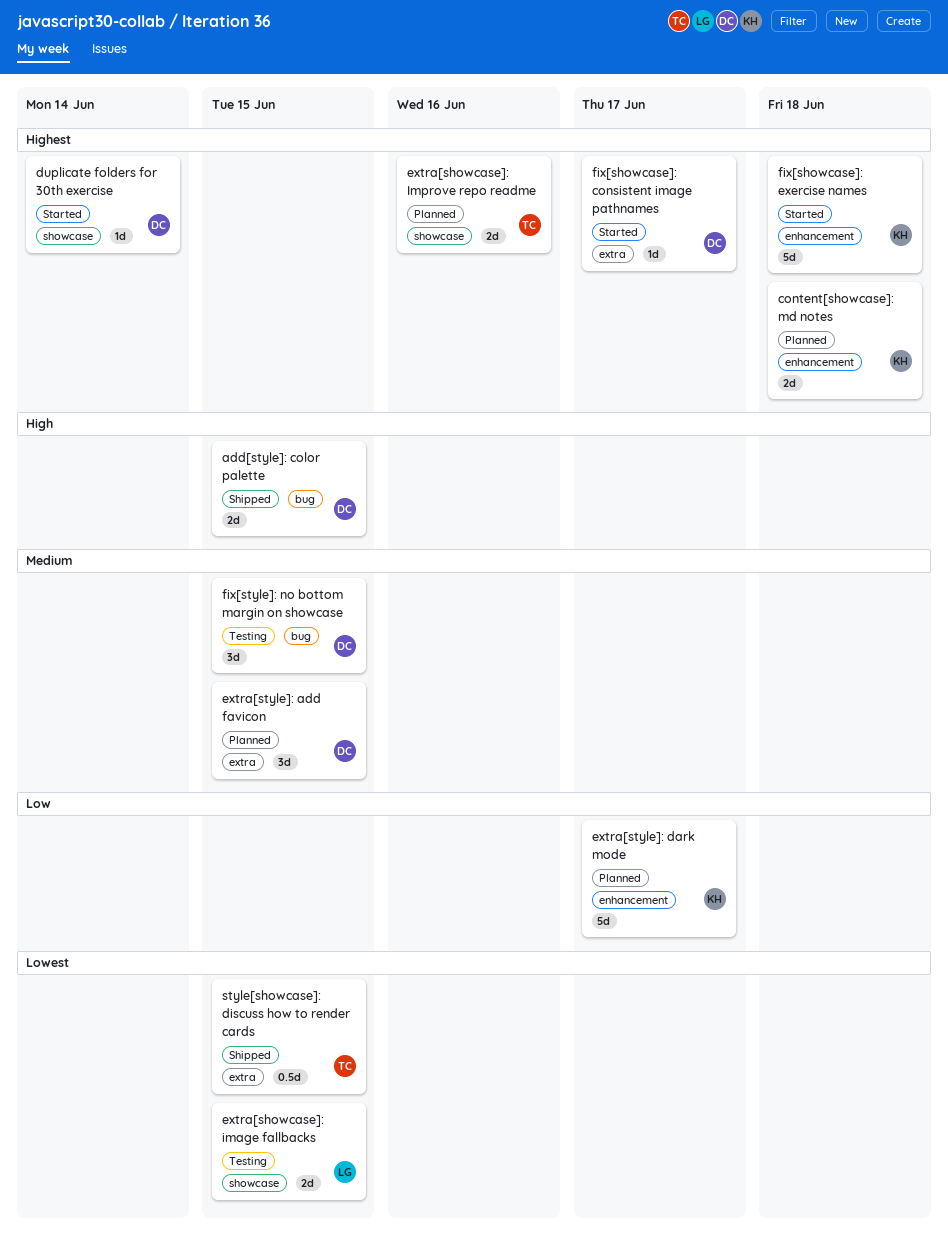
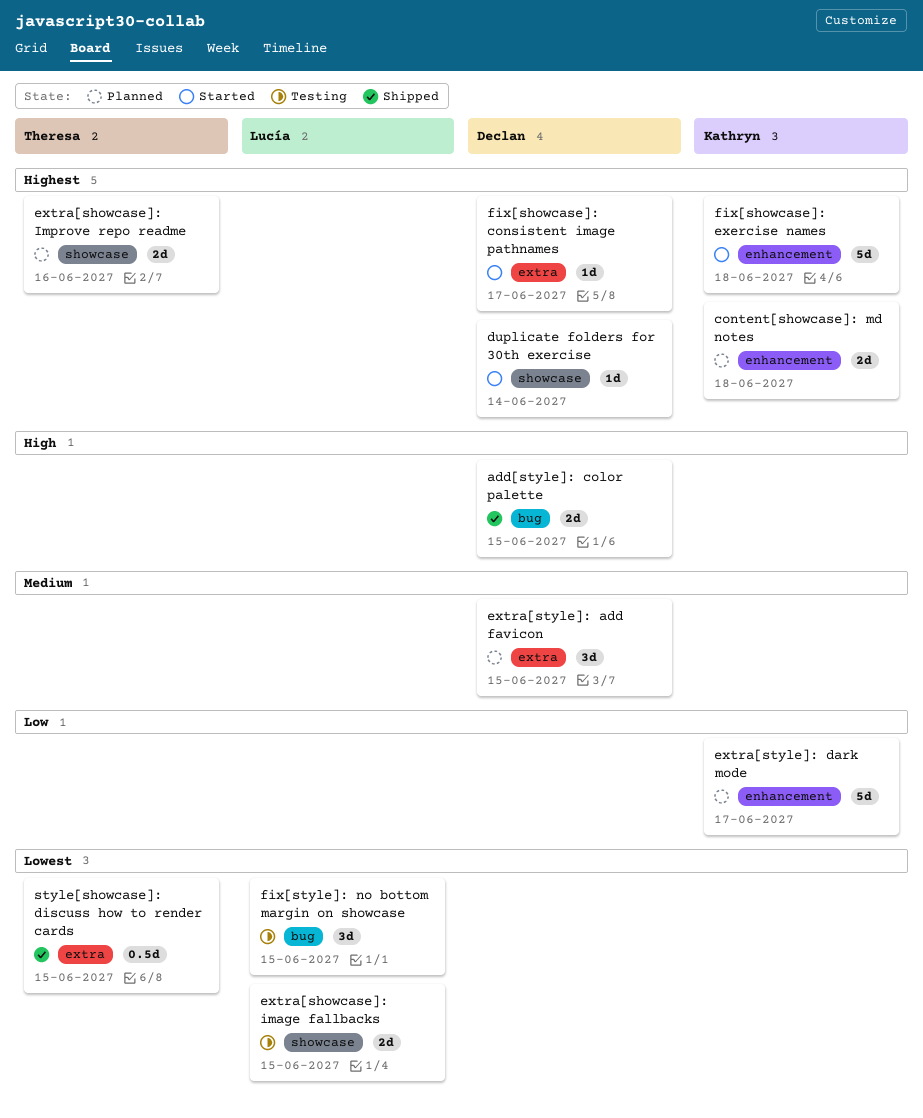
fix[style]: no bottom margin on showcase, owner: Declan -> Lucía
fix[style]: no bottom margin on showcase, priority: Medium -> Lowest

